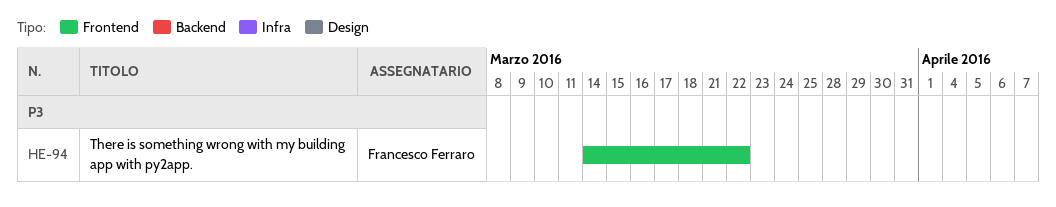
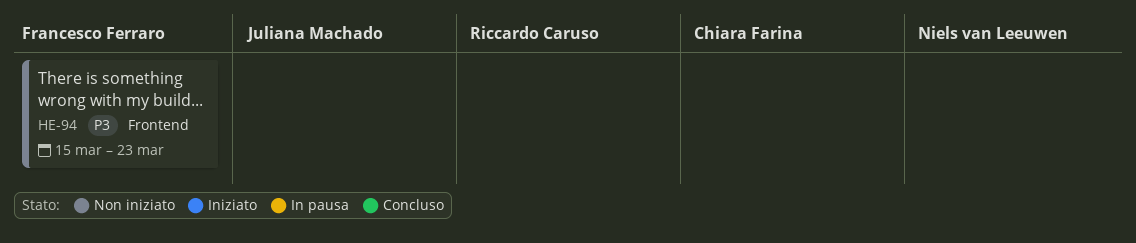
HE-94, start: Mar 14 -> Mar 15
HE-94, due: Mar 22 -> Mar 23

